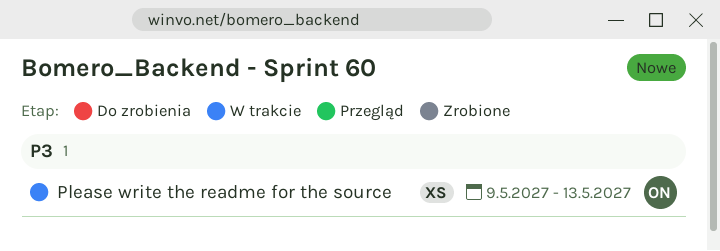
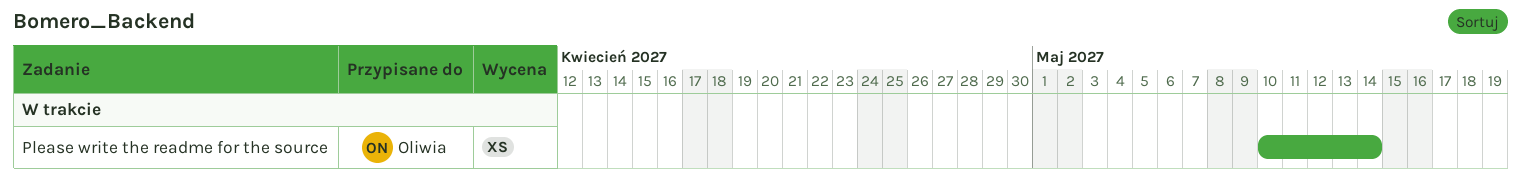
Please write the readme for the source, start: May 9 -> May 10
Please write the readme for the source, due: May 13 -> May 14

